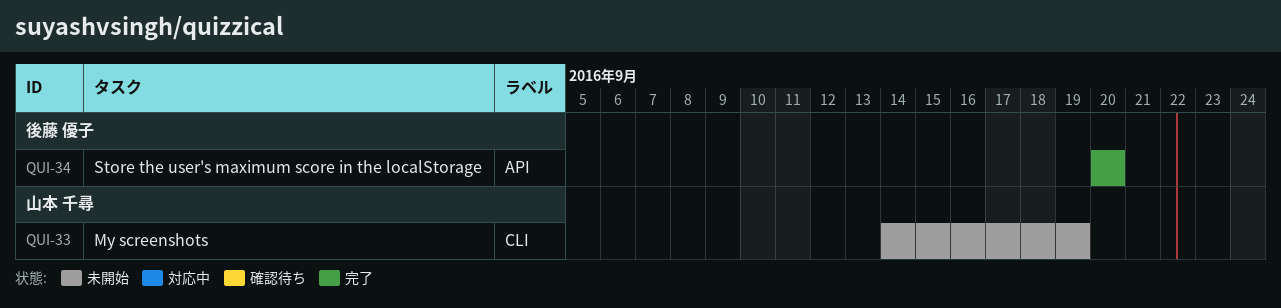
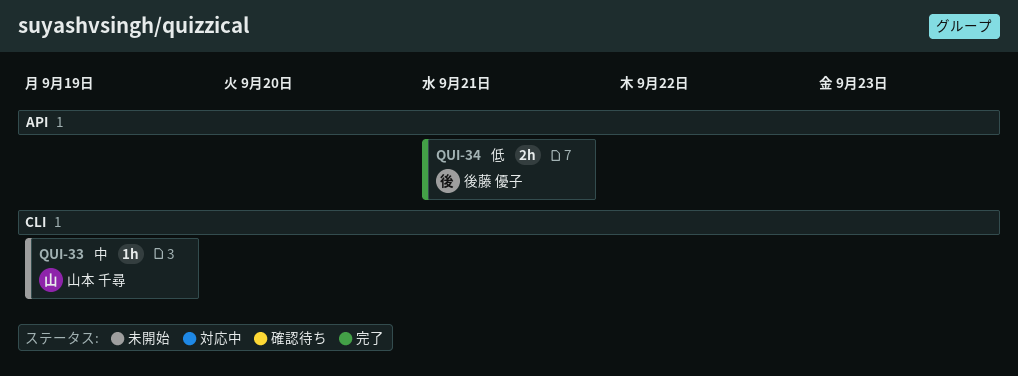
QUI-34, due: Sep 20 -> Sep 21

